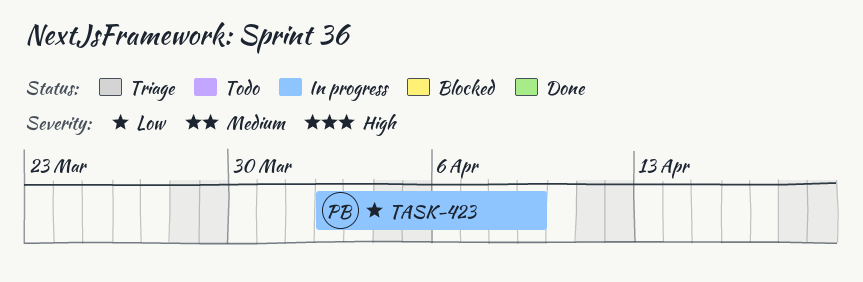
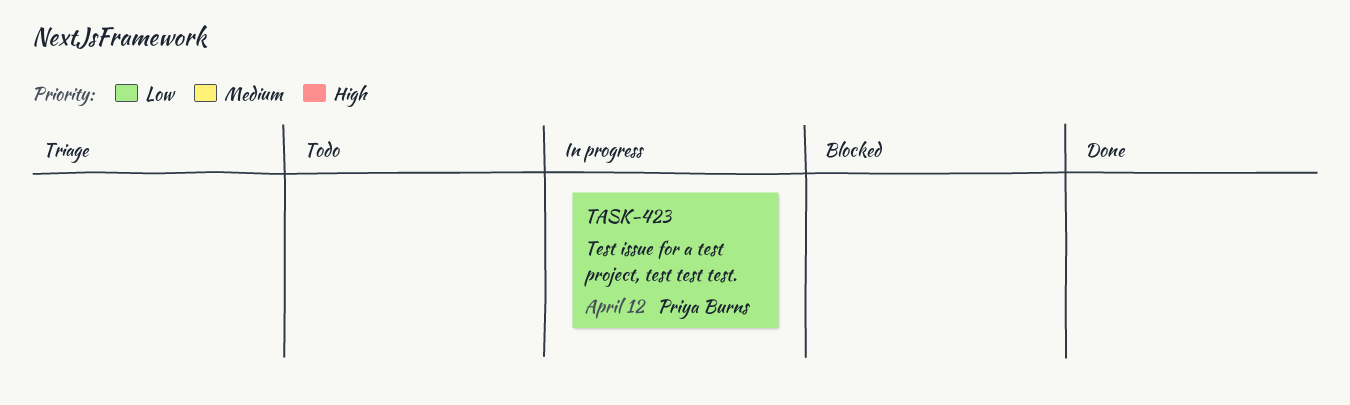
TASK-423, due: Apr 9 -> Apr 12

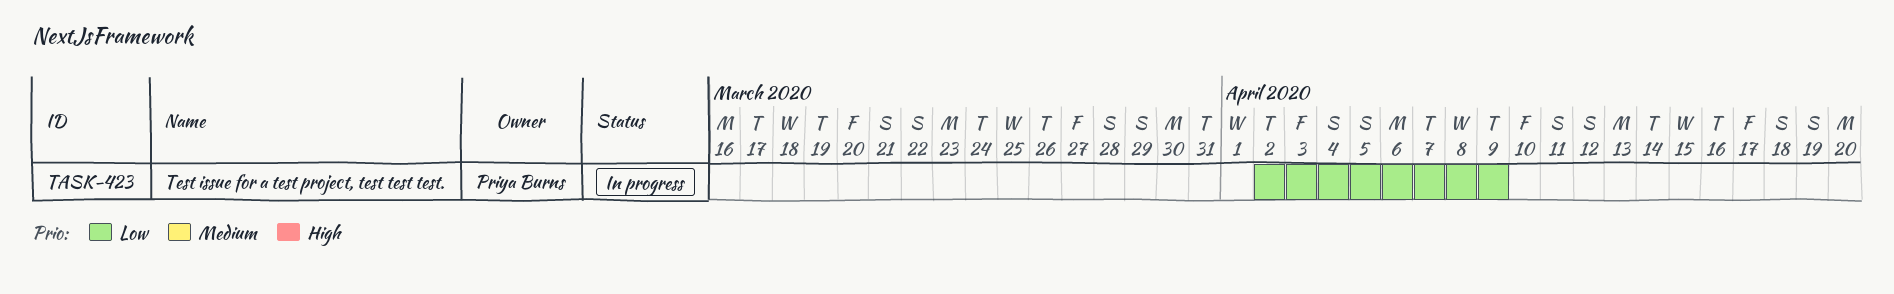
TASK-423, due: Apr 12 -> Apr 9

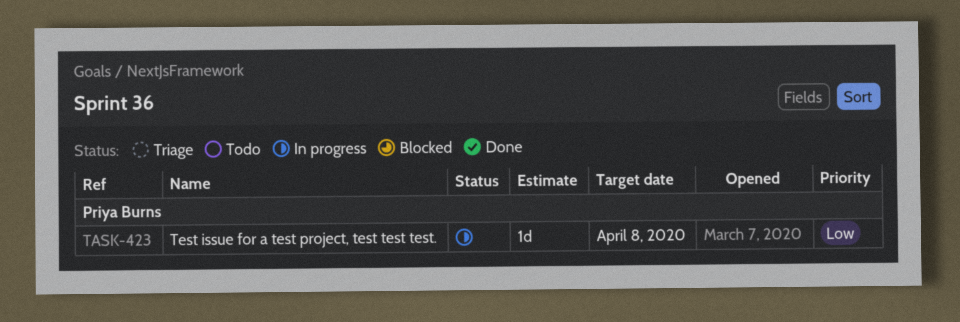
TASK-423, due: Apr 9 -> Apr 8

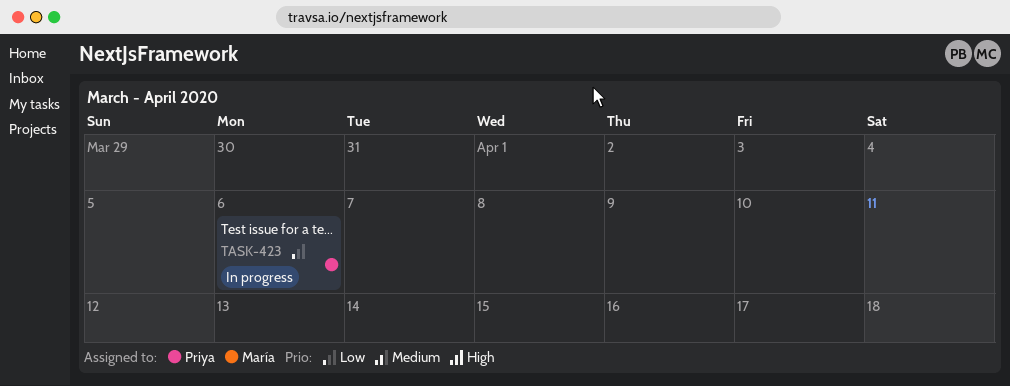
TASK-423, due: Apr 8 -> Apr 6

